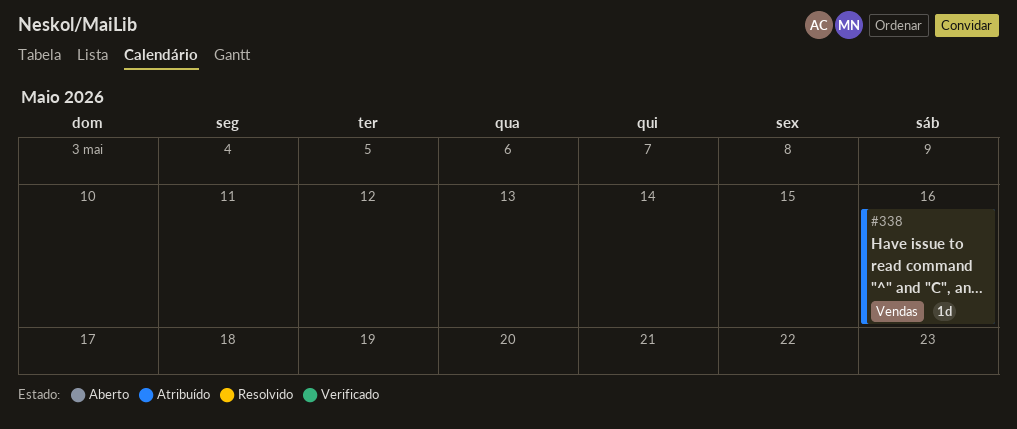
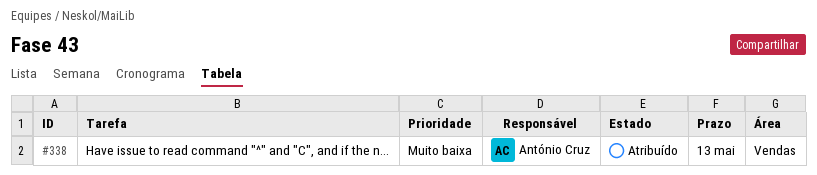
#338, due: May 16 -> May 13

